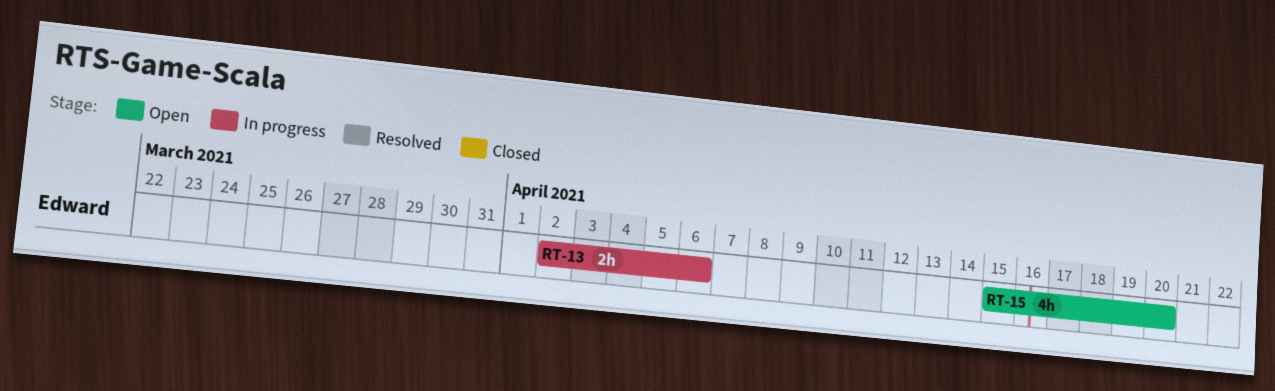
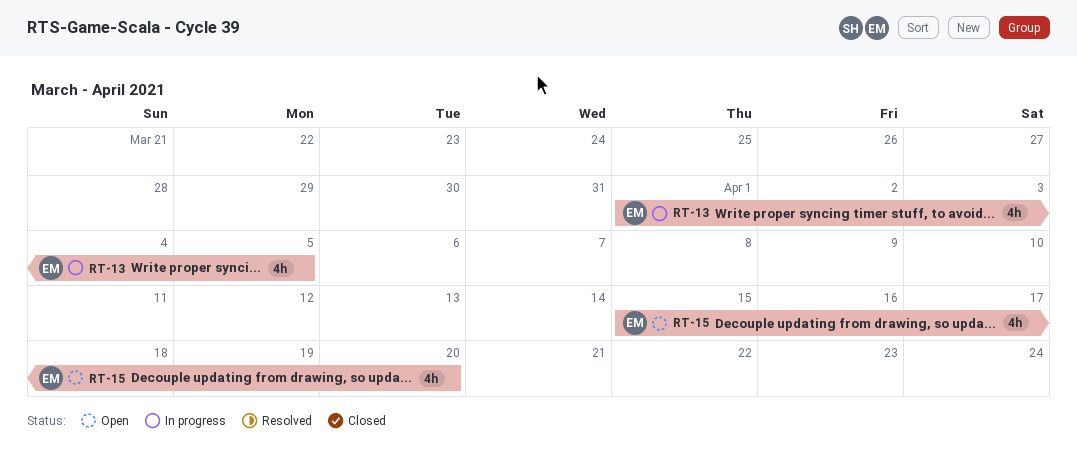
RT-13, estimate: 2h -> 4h
RT-13, start: Apr 2 -> Apr 1
RT-13, due: Apr 6 -> Apr 5

